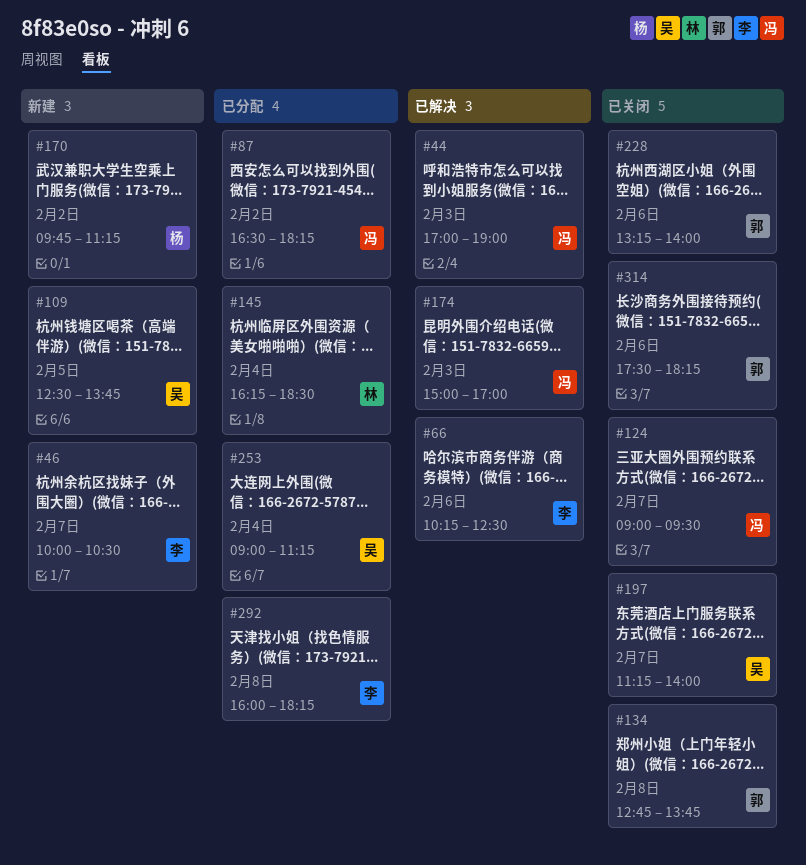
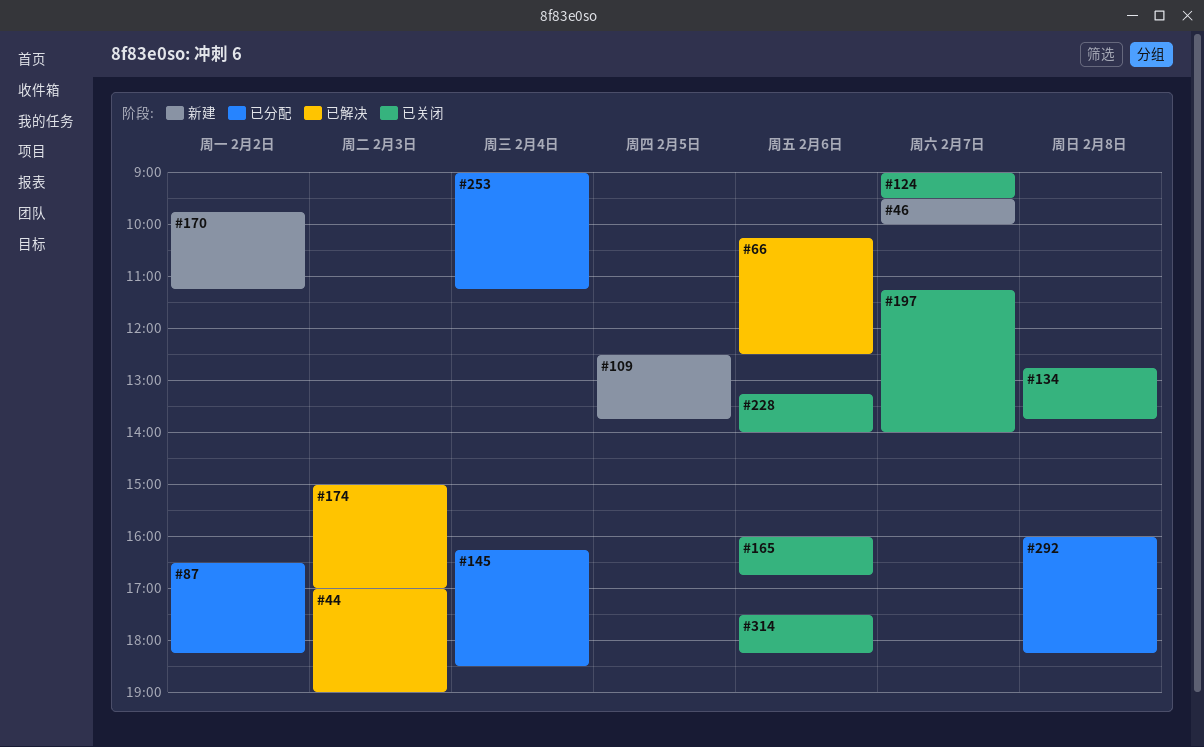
#46, begins: 10:00 -> 09:30
#46, ends: 10:30 -> 10:00
#165: none -> present

